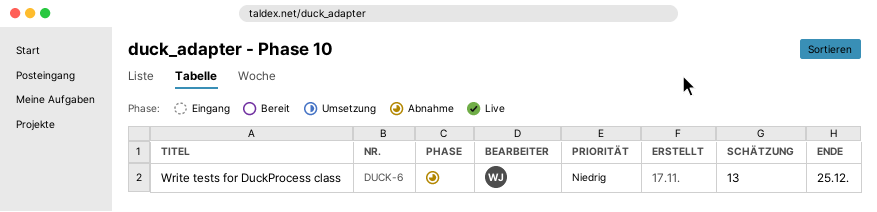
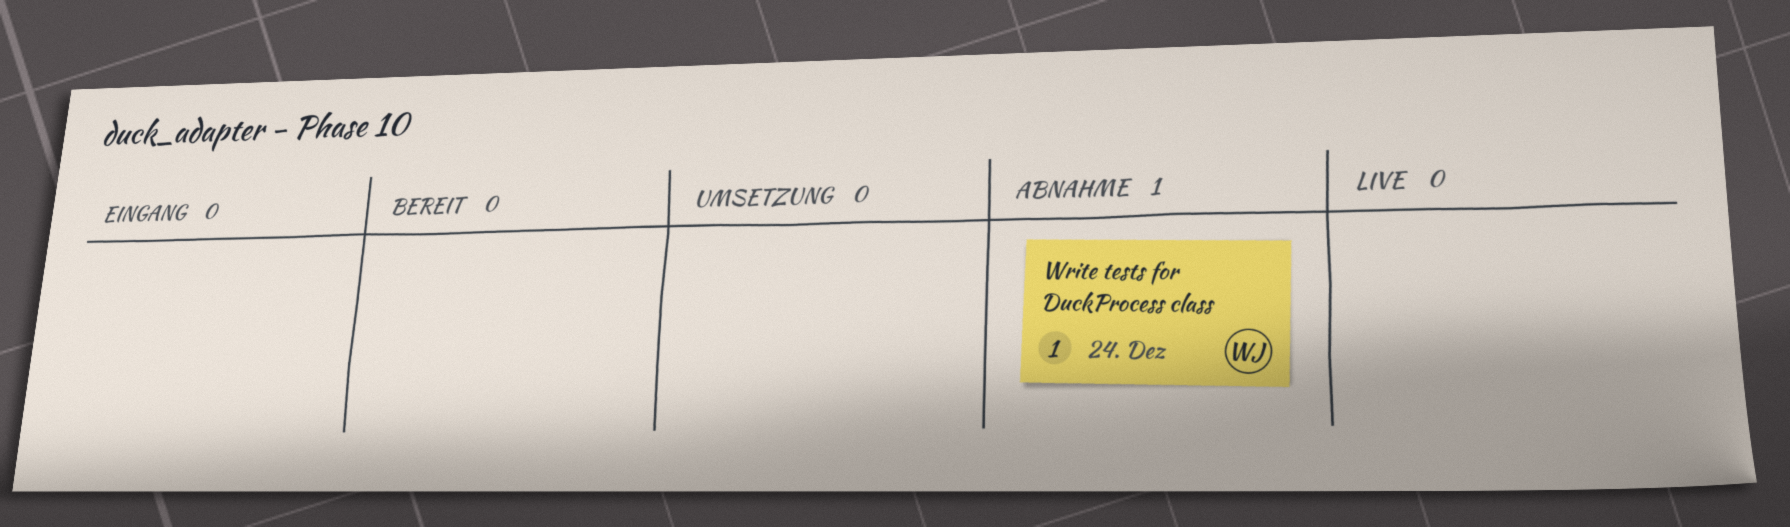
Write tests for DuckProcess class, estimate: 13 -> 1
Write tests for DuckProcess class, due: Dec 25 -> Dec 24

